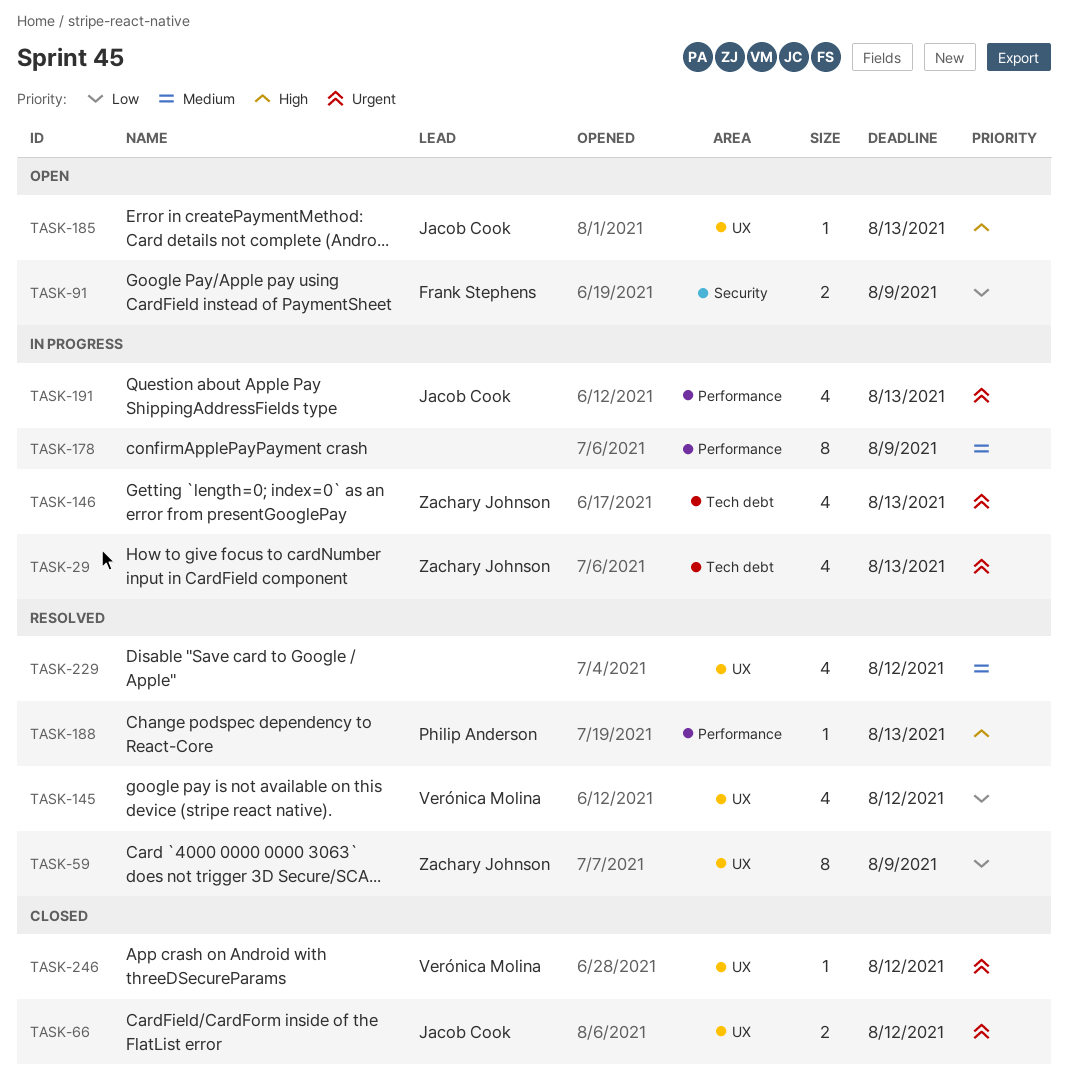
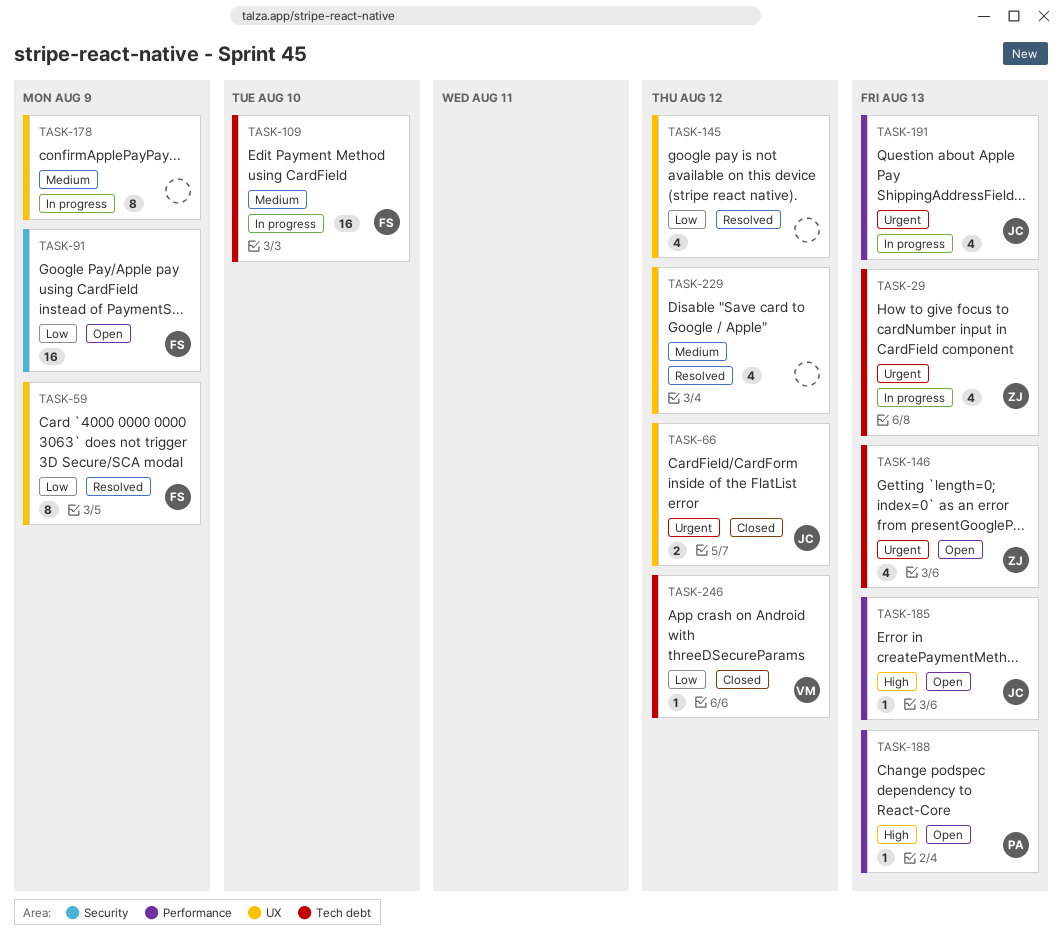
TASK-59, owner: Zachary Johnson -> Frank Stephens
TASK-91, estimate: 2 -> 16
TASK-109: none -> present
TASK-145, owner: Verónica Molina -> none
TASK-146, status: In progress -> Open
TASK-178, label: Performance -> UX
TASK-185, label: UX -> Performance
TASK-188, status: Resolved -> Open
TASK-246, priority: Urgent -> Low
TASK-246, label: UX -> Tech debt

